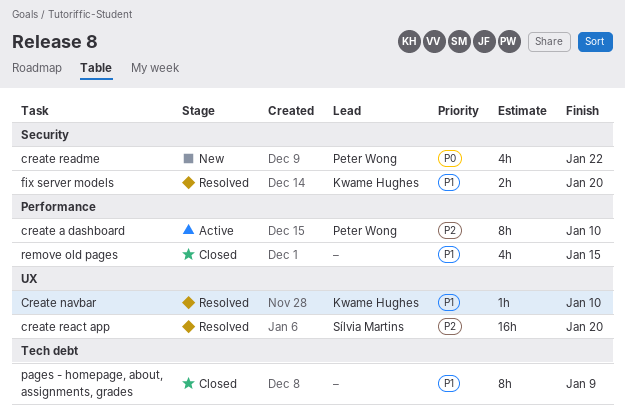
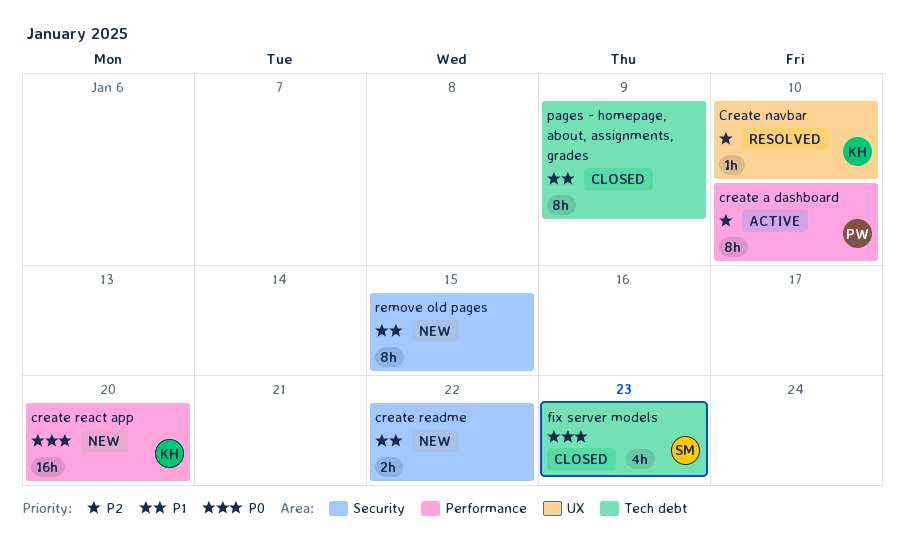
Create navbar, priority: P1 -> P2
create react app, status: Resolved -> New
create react app, owner: Sílvia Martins -> Kwame Hughes
create react app, priority: P2 -> P0
create react app, label: UX -> Performance
create readme, owner: Peter Wong -> none
create readme, priority: P0 -> P1
create readme, estimate: 4h -> 2h
fix server models, status: Resolved -> Closed
fix server models, owner: Kwame Hughes -> Sílvia Martins
fix server models, priority: P1 -> P0
fix server models, label: Security -> Tech debt
fix server models, estimate: 2h -> 4h
fix server models, due: Jan 20 -> Jan 23
remove old pages, status: Closed -> New
remove old pages, label: Performance -> Security
remove old pages, estimate: 4h -> 8h

